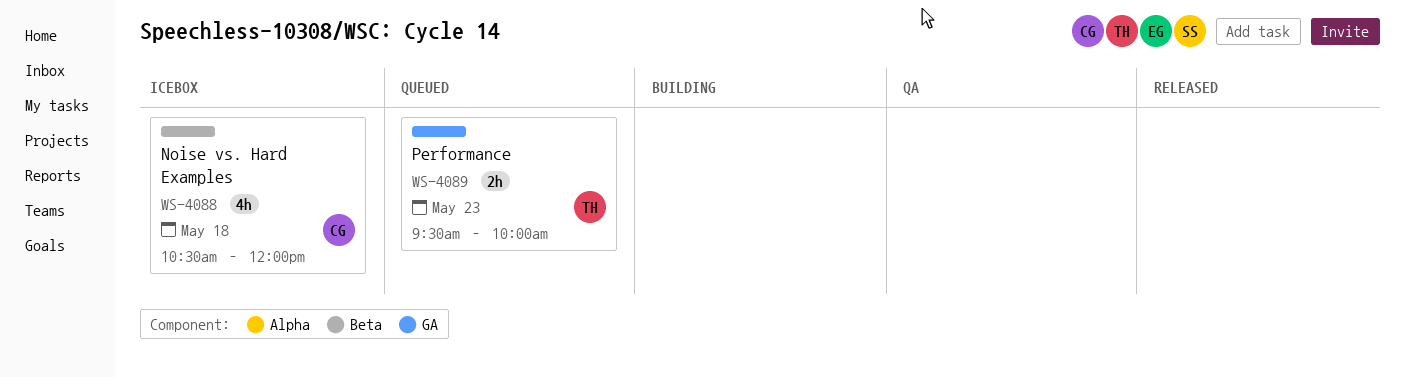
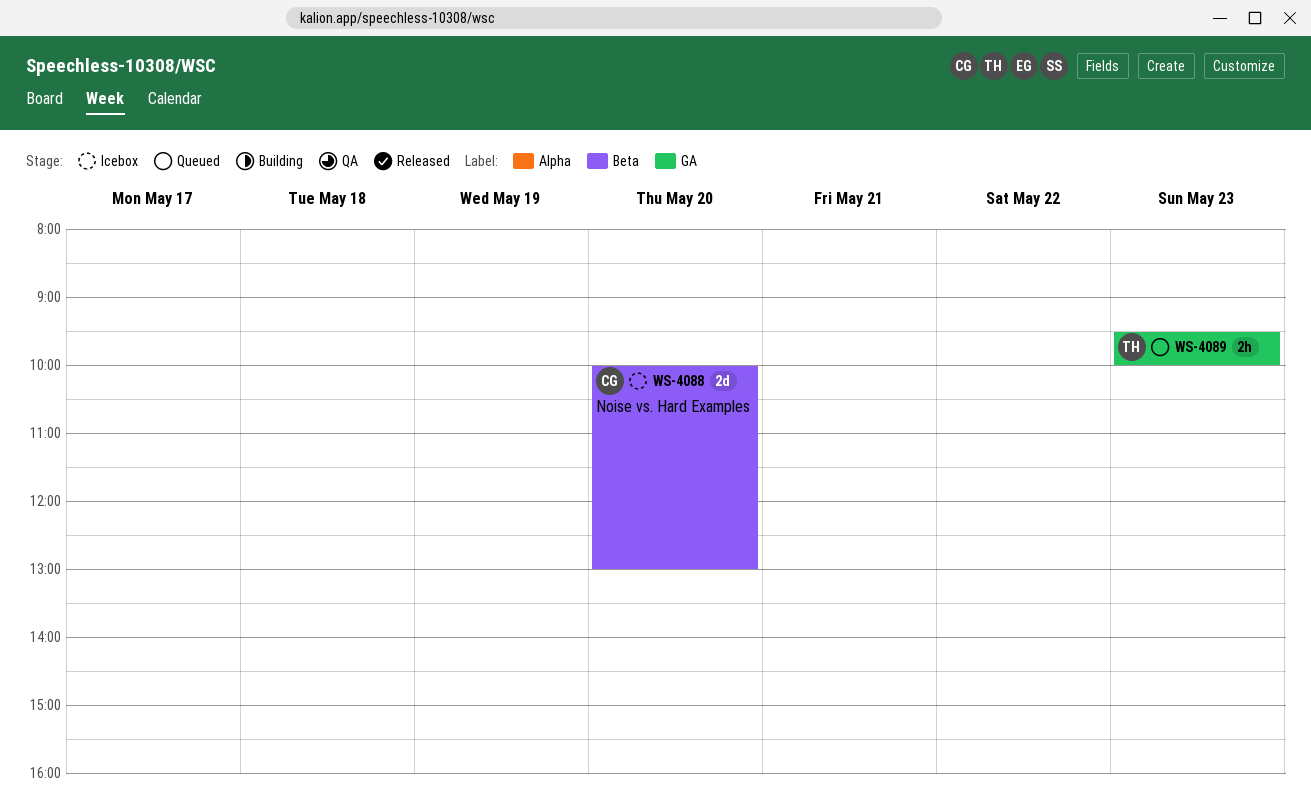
WS-4088, estimate: 4h -> 2d
WS-4088, day: May 18 -> May 20
WS-4088, begins: 10:30 -> 10:00
WS-4088, ends: 12:00 -> 13:00

